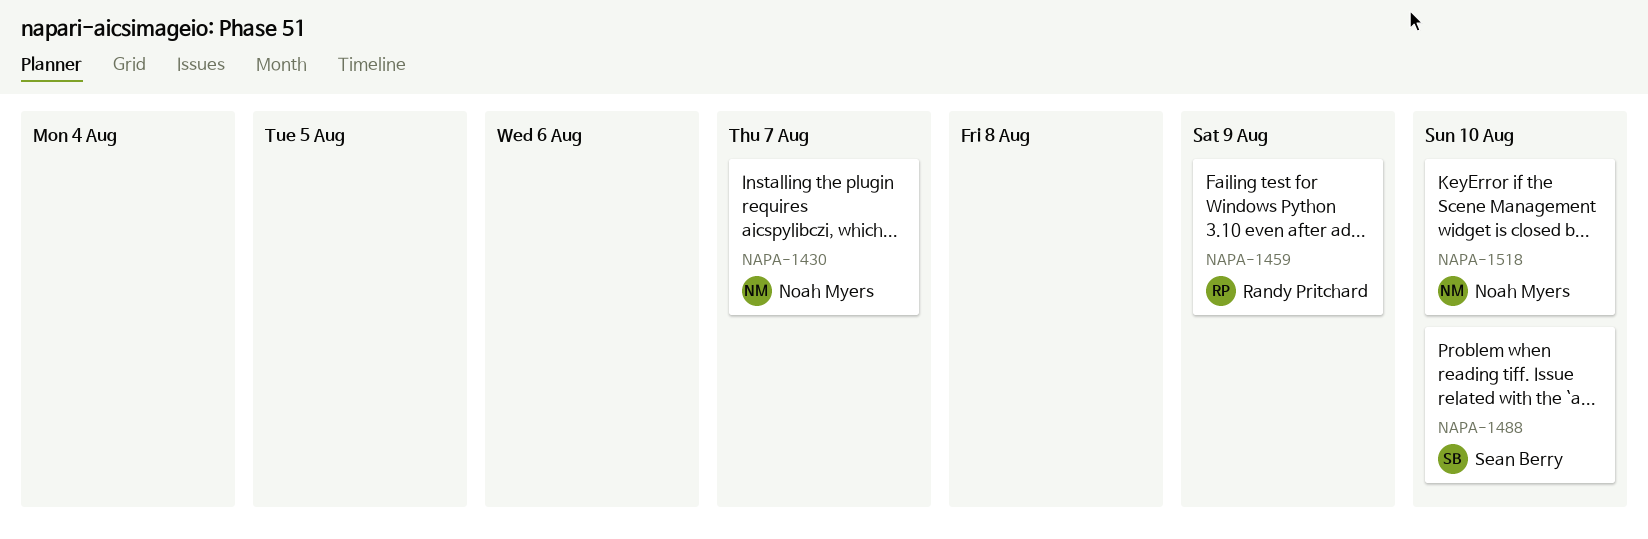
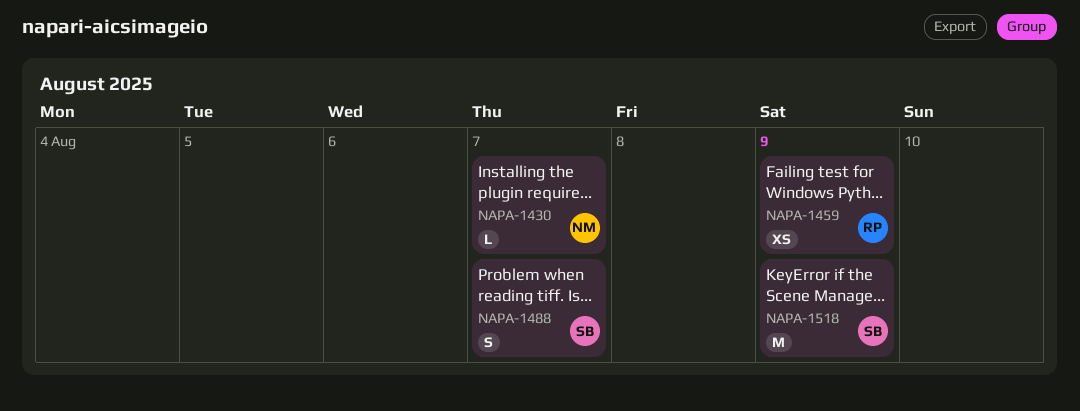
NAPA-1488, due: Aug 10 -> Aug 7
NAPA-1518, owner: Noah Myers -> Sean Berry
NAPA-1518, due: Aug 10 -> Aug 9

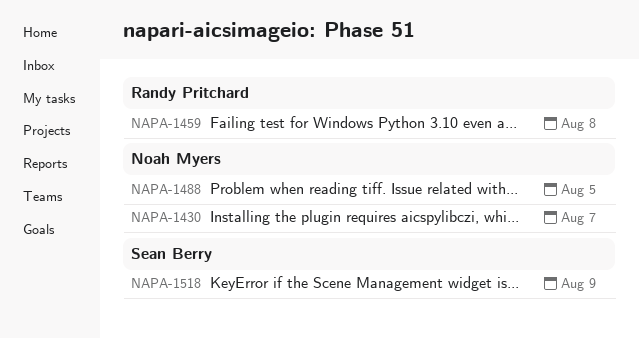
NAPA-1459, due: Aug 9 -> Aug 8
NAPA-1488, owner: Sean Berry -> Noah Myers
NAPA-1488, due: Aug 7 -> Aug 5

